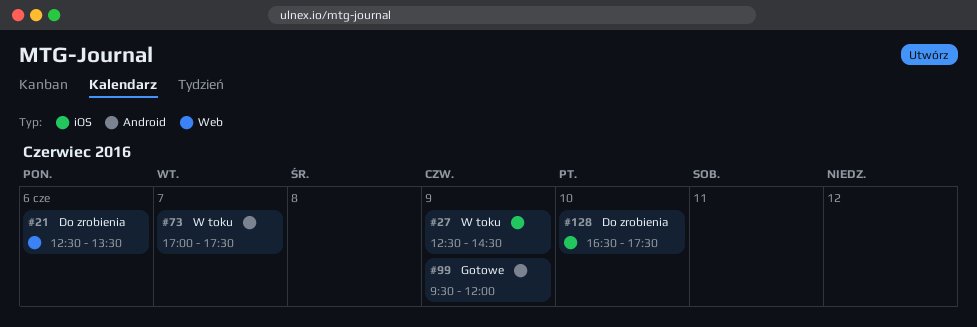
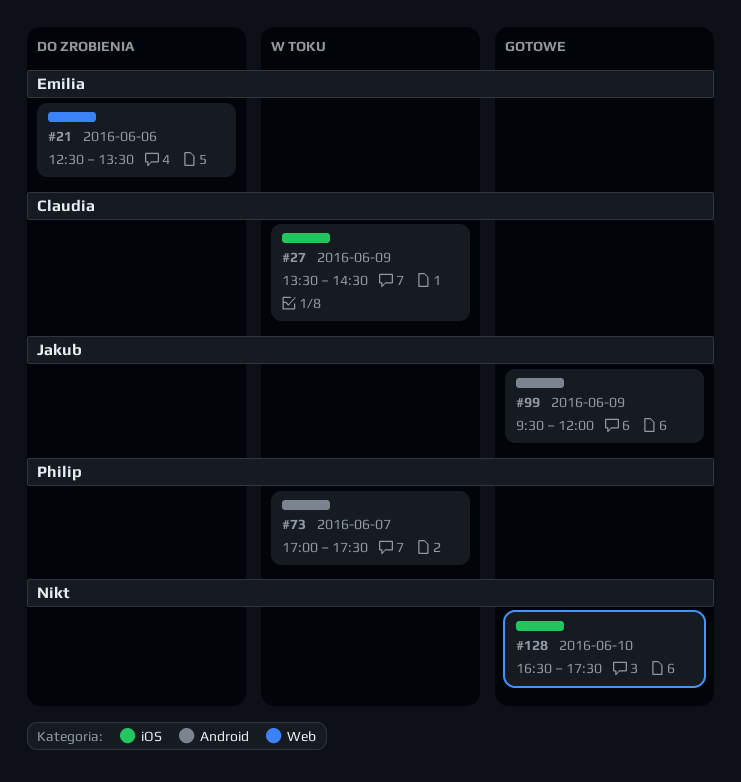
#27, begins: 12:30 -> 13:30
#128, status: Do zrobienia -> Gotowe

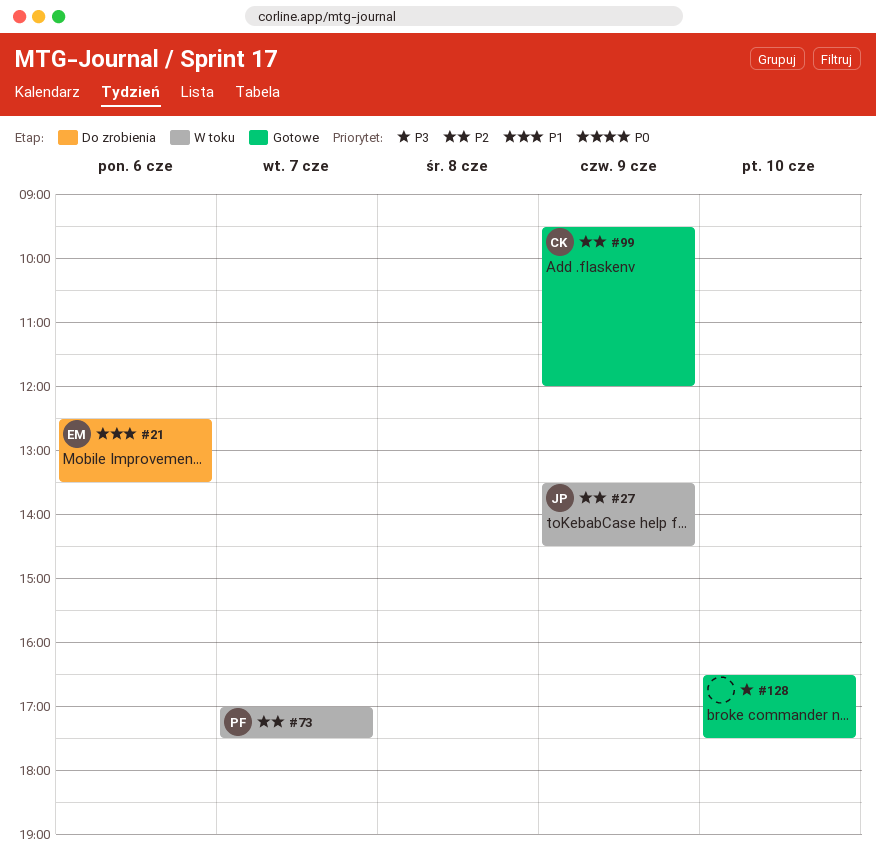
#27, owner: Claudia -> Jakub
#99, owner: Jakub -> Claudia

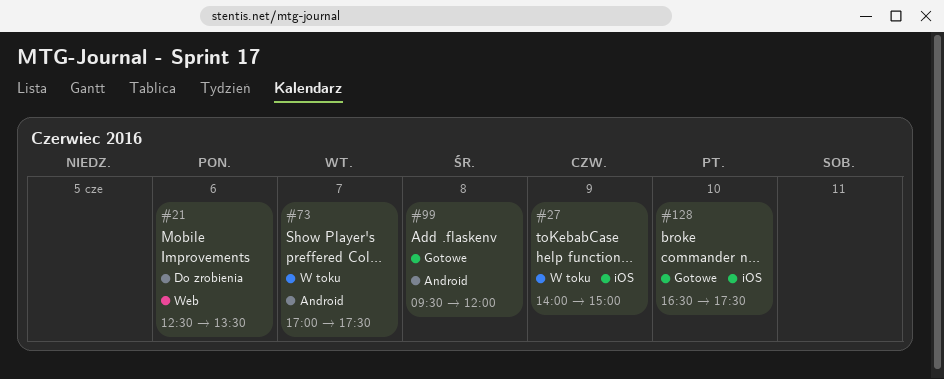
#27, begins: 13:30 -> 14:00
#27, ends: 14:30 -> 15:00
#99, day: Jun 9 -> Jun 8

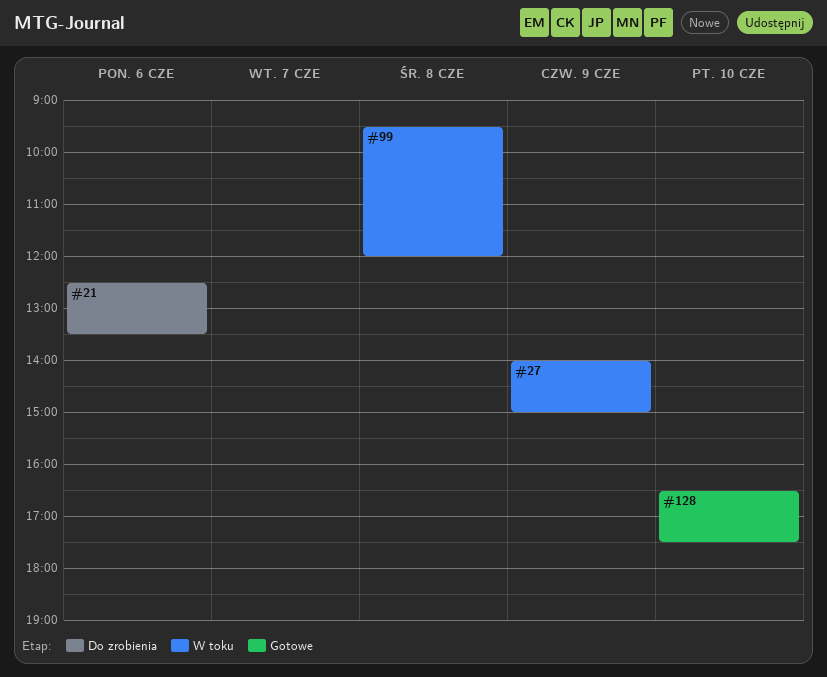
#73: present -> none
#99, status: Gotowe -> W toku

